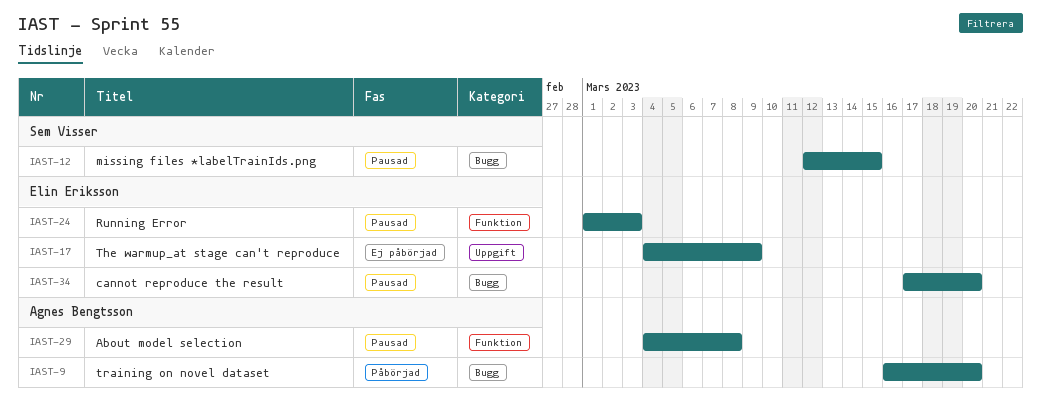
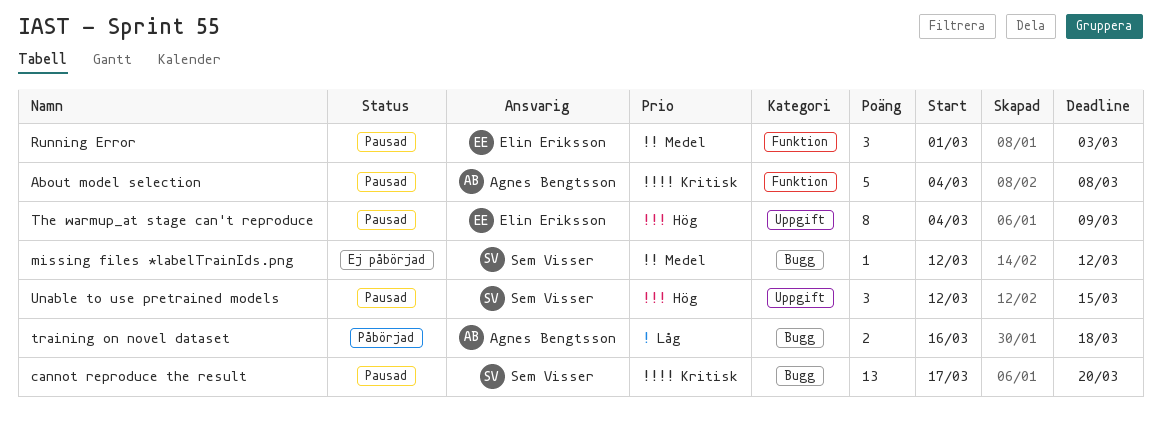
cannot reproduce the result, owner: Elin Eriksson -> Sem Visser
missing files *labelTrainIds.png, status: Pausad -> Ej påbörjad
missing files *labelTrainIds.png, due: Mar 15 -> Mar 12
The warmup_at stage can't reproduce, status: Ej påbörjad -> Pausad
training on novel dataset, due: Mar 20 -> Mar 18
Unable to use pretrained models: none -> present

